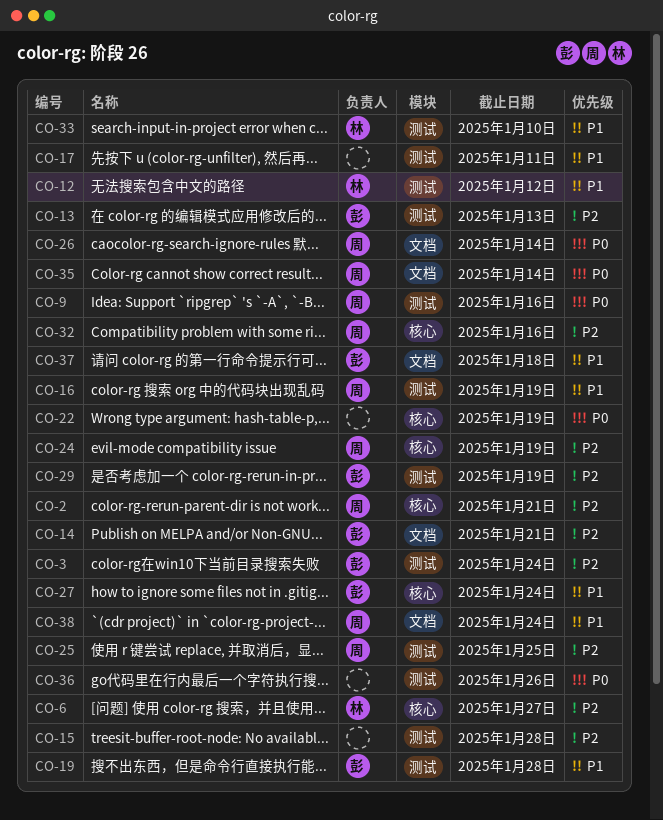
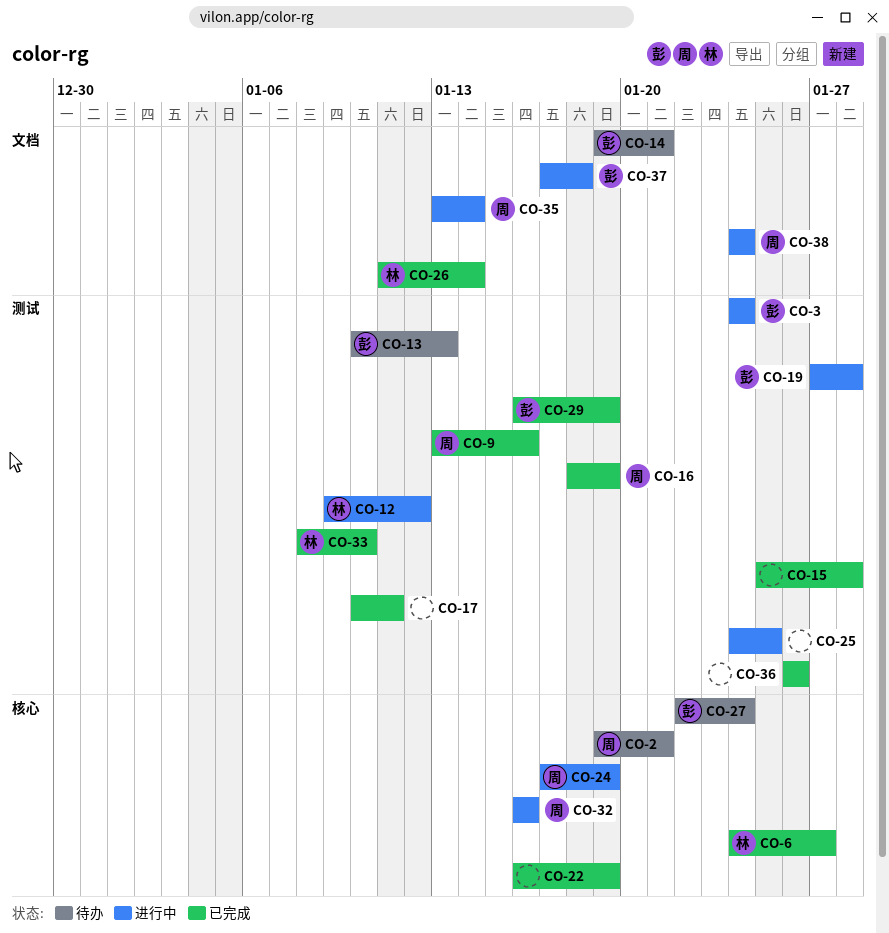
CO-25, owner: 周 -> none
CO-26, owner: 周 -> 林

